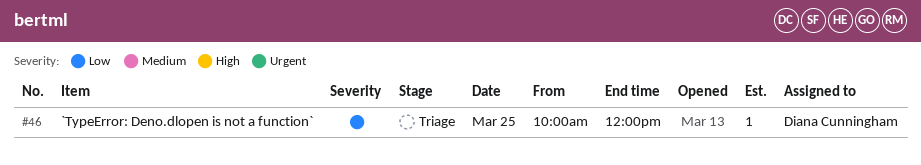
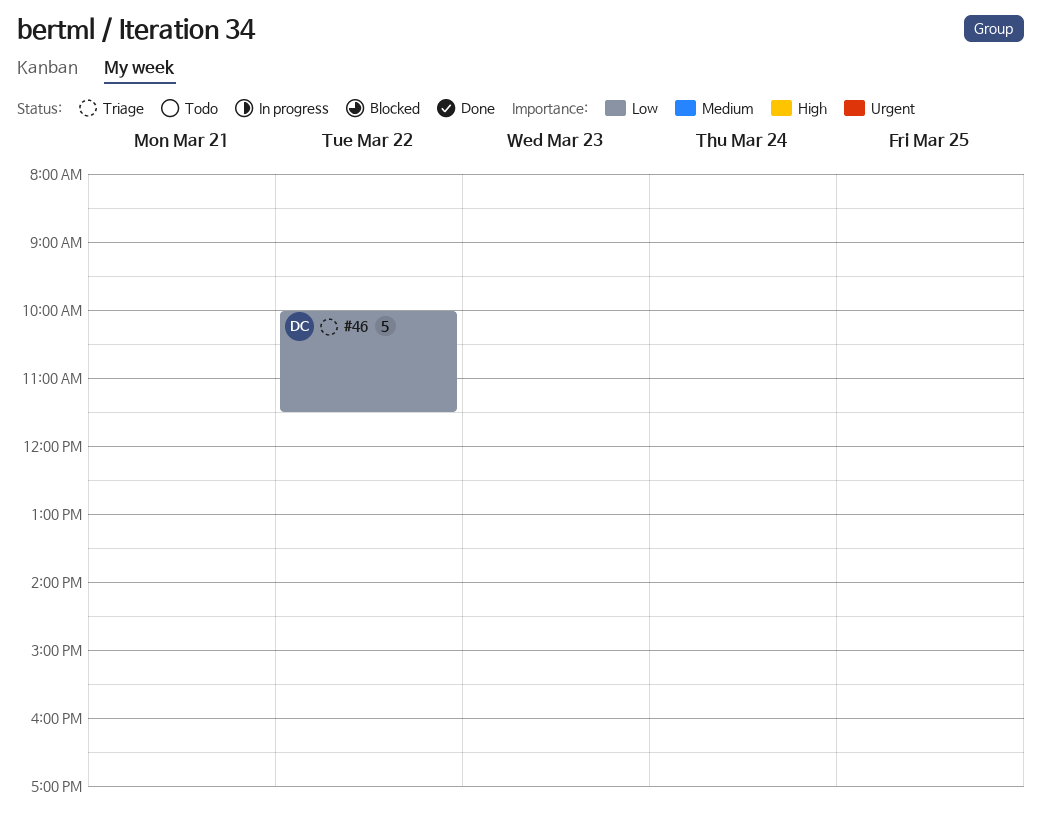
#46, estimate: 1 -> 5
#46, day: Mar 25 -> Mar 22
#46, ends: 12:00 -> 11:30

